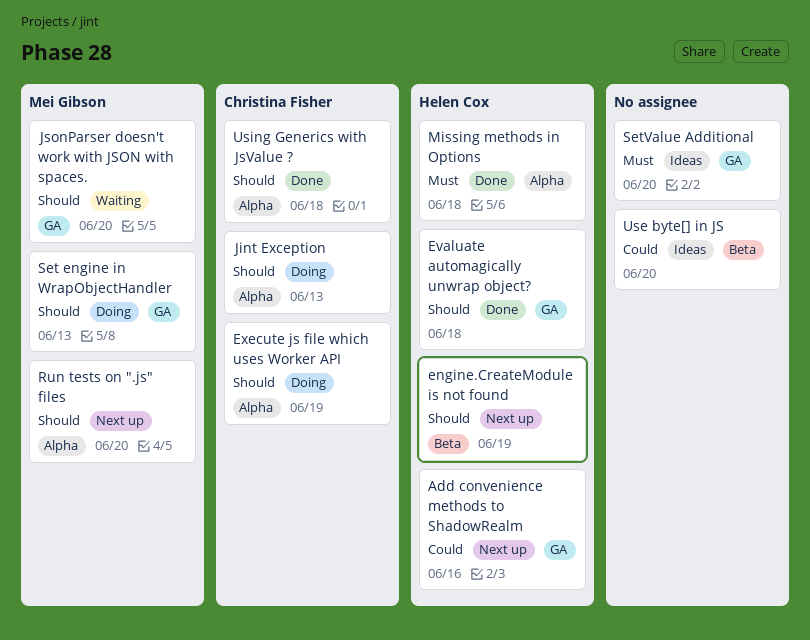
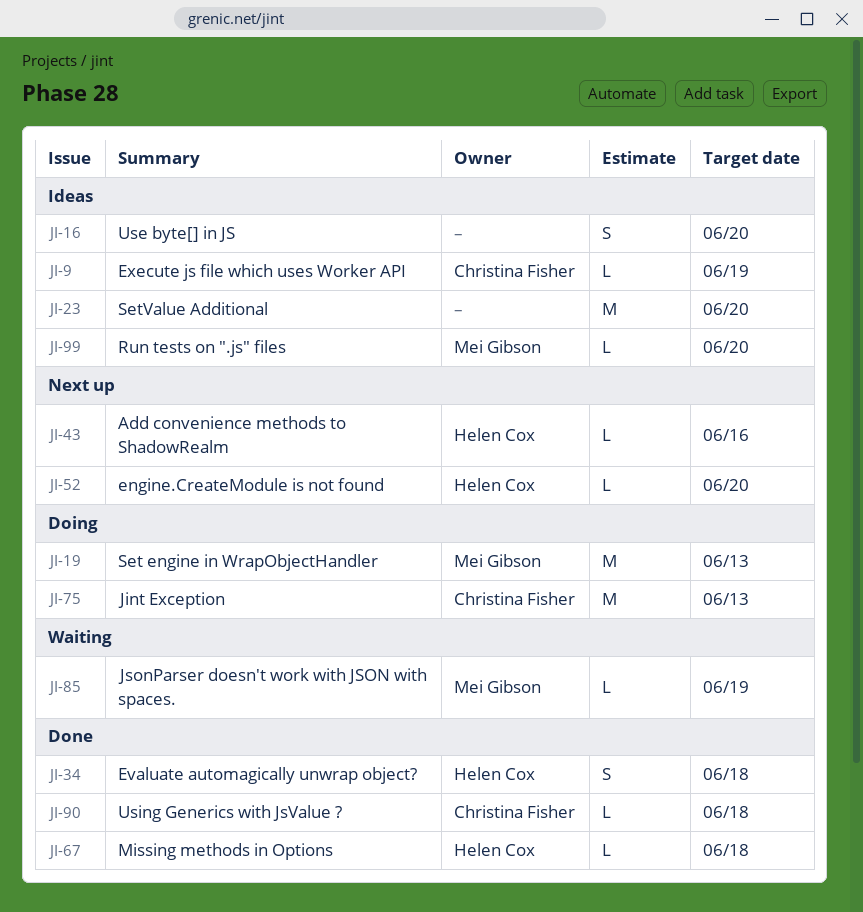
engine.CreateModule is not found, due: Jun 19 -> Jun 20
Execute js file which uses Worker API, status: Doing -> Ideas
JsonParser doesn't work with JSON with spaces., due: Jun 20 -> Jun 19
Run tests on ".js" files, status: Next up -> Ideas

